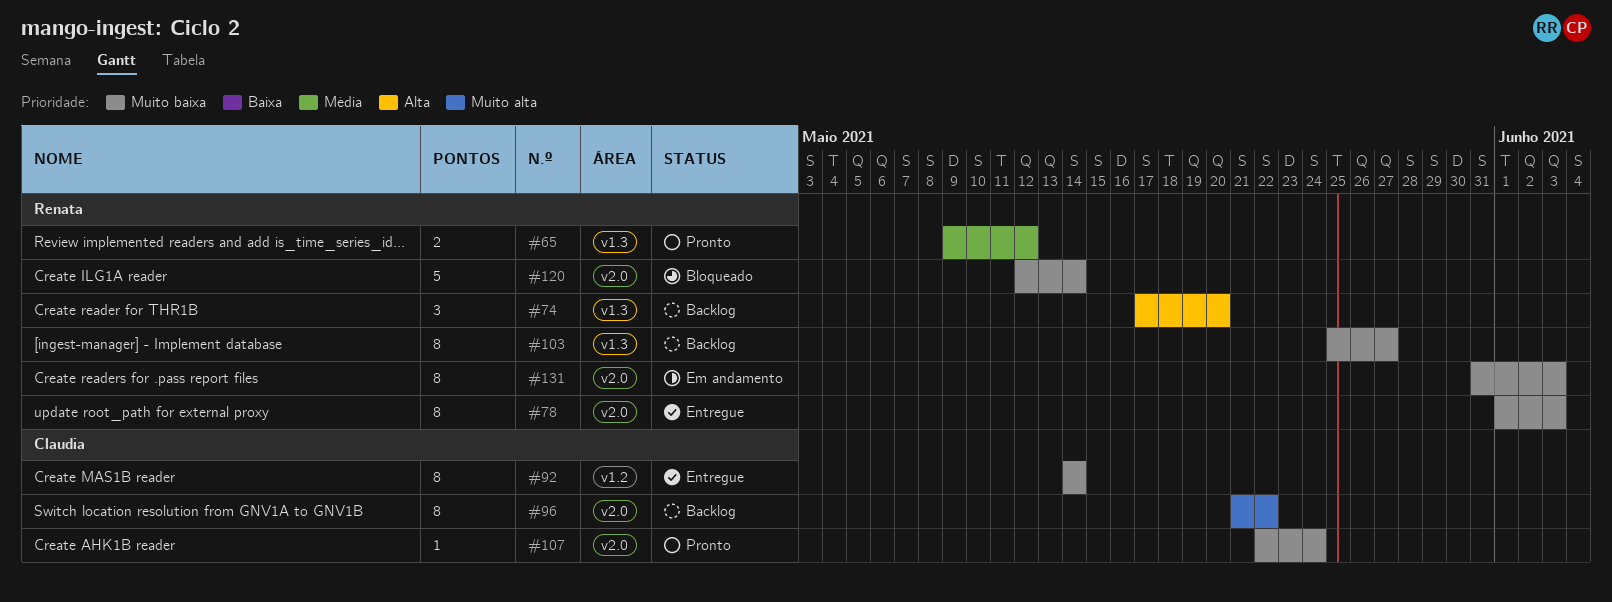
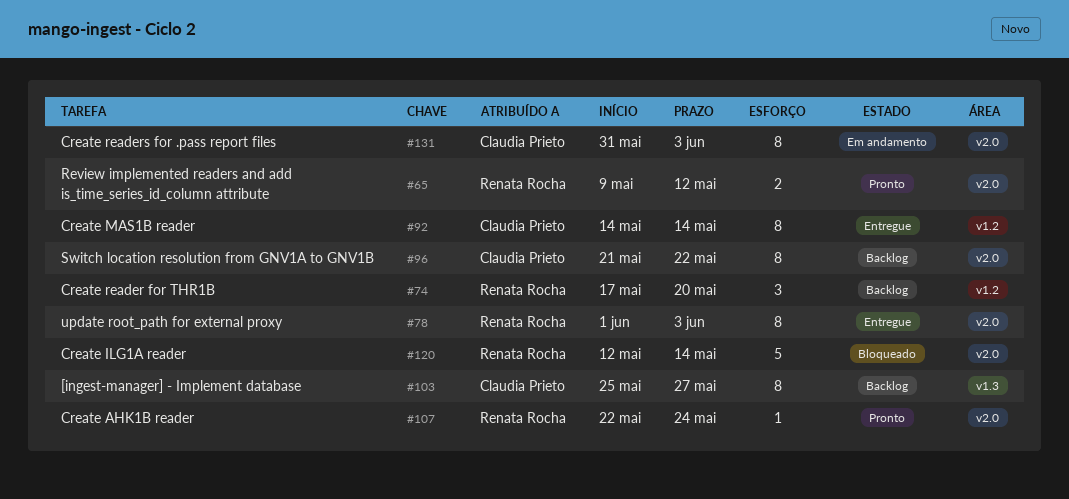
#65, label: v1.3 -> v2.0
#74, label: v1.3 -> v1.2
#103, owner: Renata Rocha -> Claudia Prieto
#107, owner: Claudia Prieto -> Renata Rocha
#131, owner: Renata Rocha -> Claudia Prieto

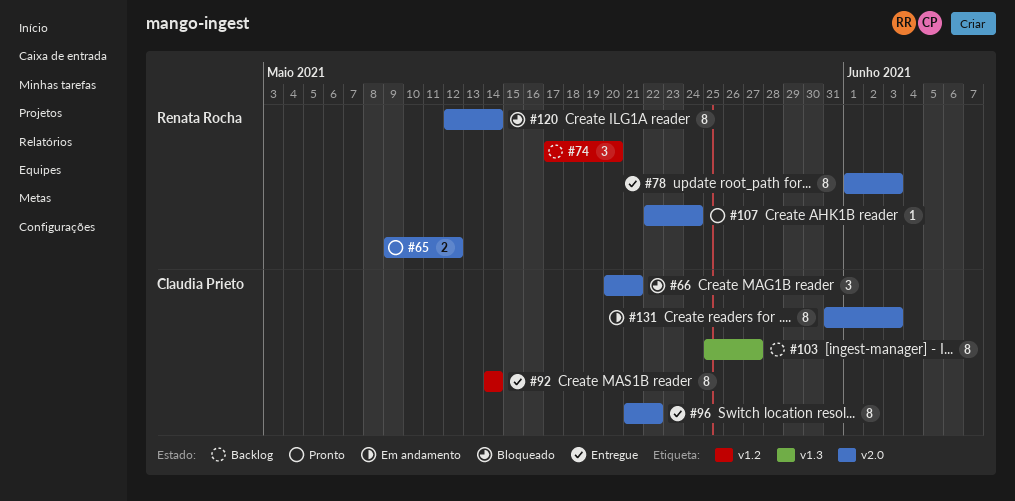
#66: none -> present
#96, status: Backlog -> Entregue
#120, estimate: 5 -> 8

